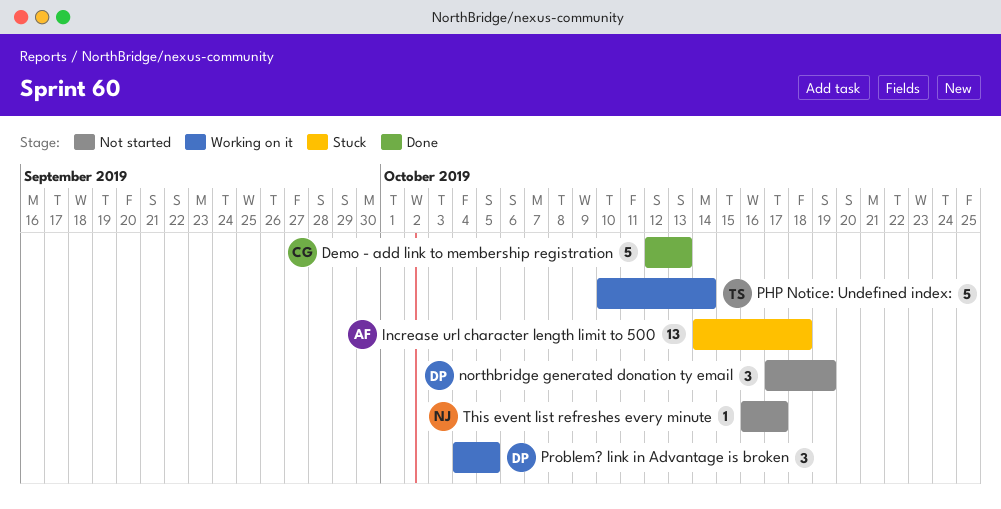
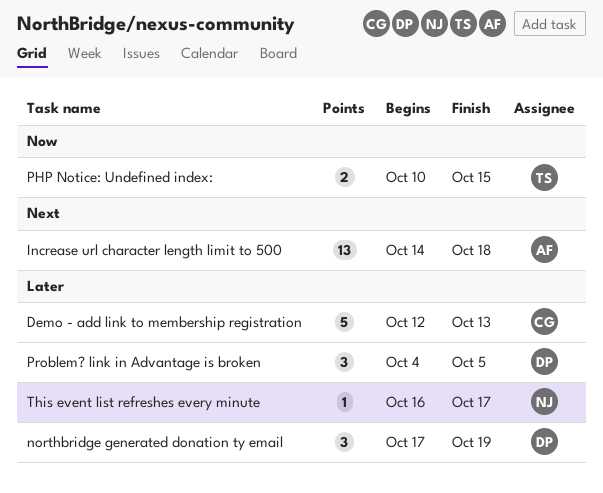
PHP Notice: Undefined index:, estimate: 5 -> 2
PHP Notice: Undefined index:, due: Oct 14 -> Oct 15

